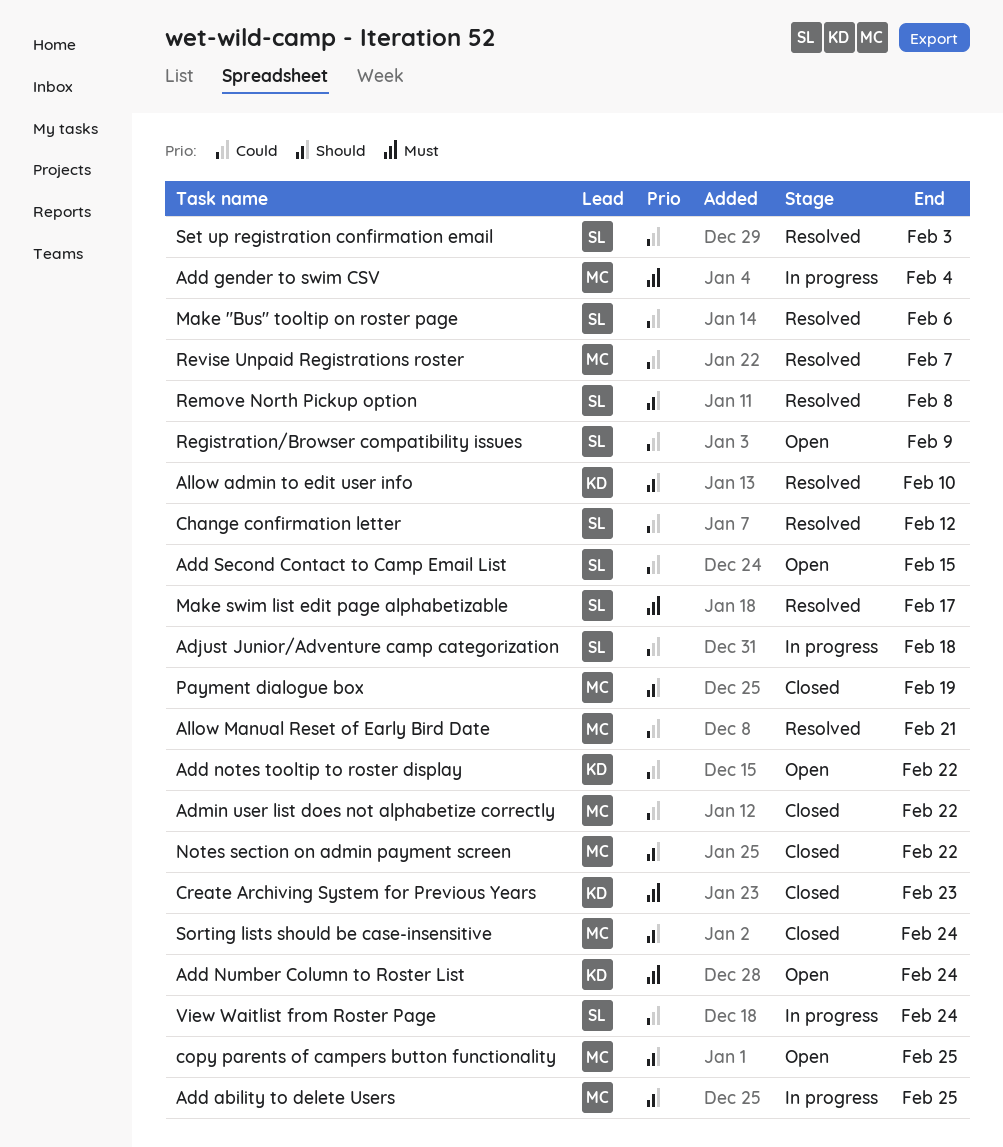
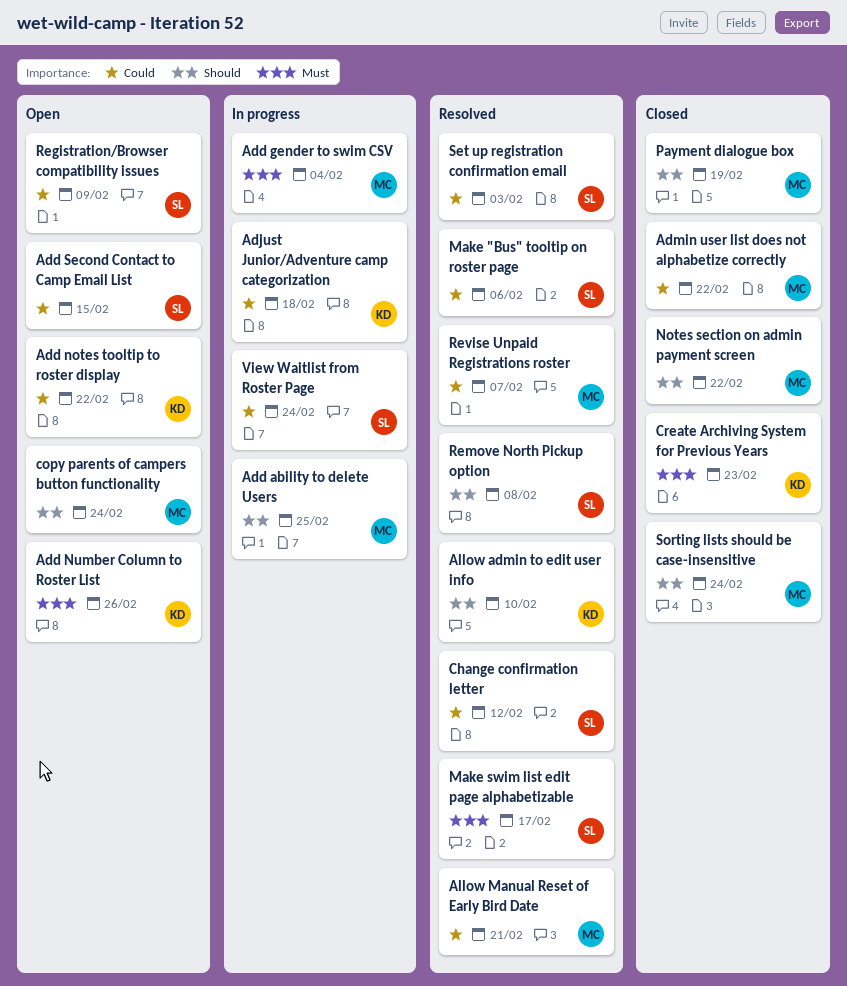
Add Number Column to Roster List, due: Feb 24 -> Feb 26
Adjust Junior/Adventure camp categorization, owner: SL -> KD
copy parents of campers button functionality, due: Feb 25 -> Feb 24

